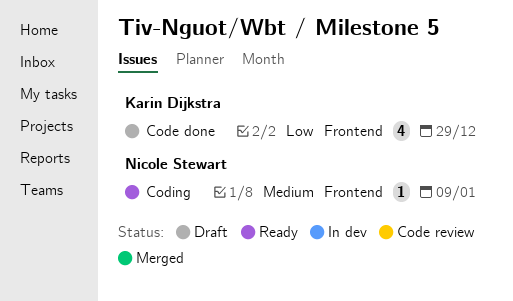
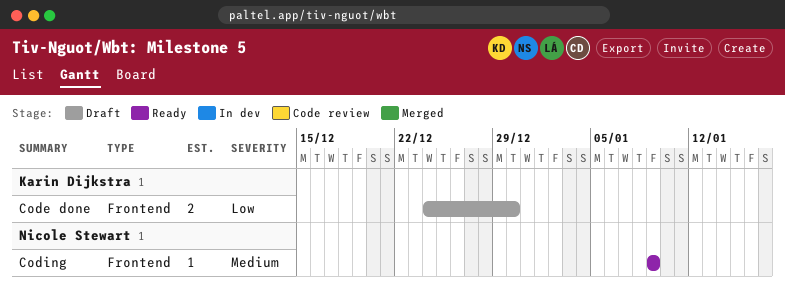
Code done, estimate: 4 -> 2
Code done, due: Dec 29 -> Dec 30

